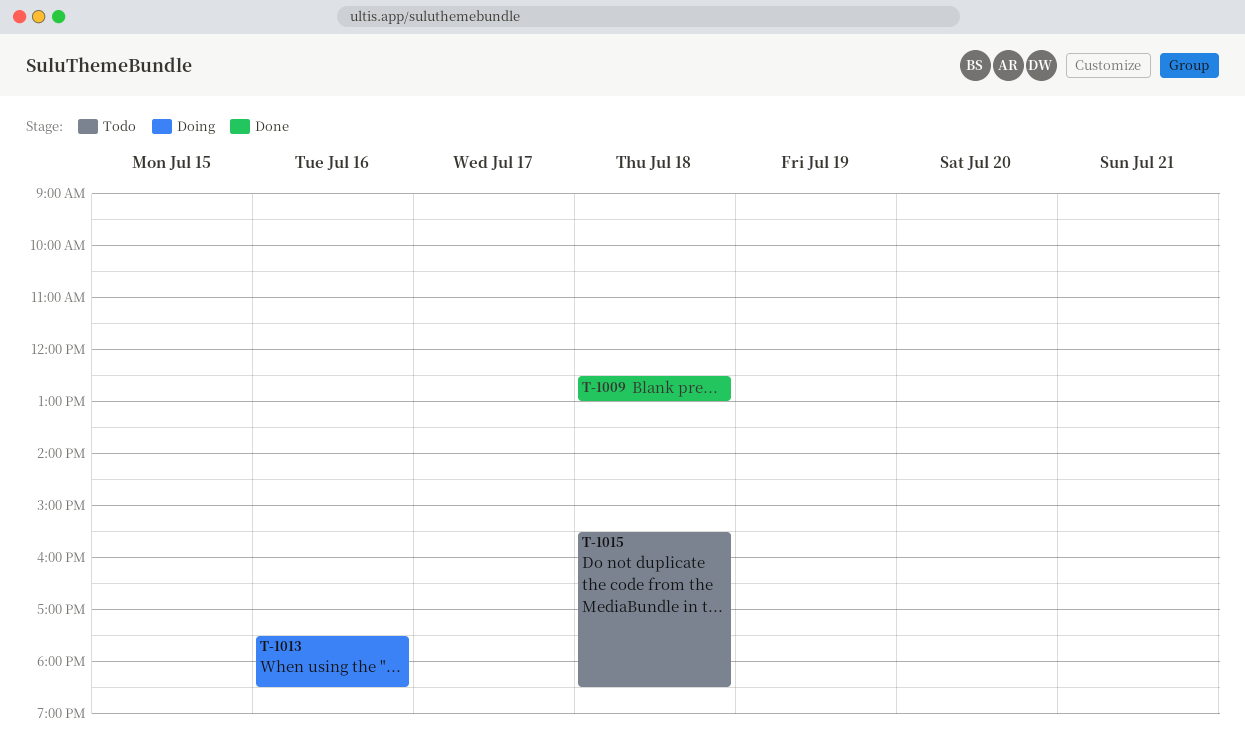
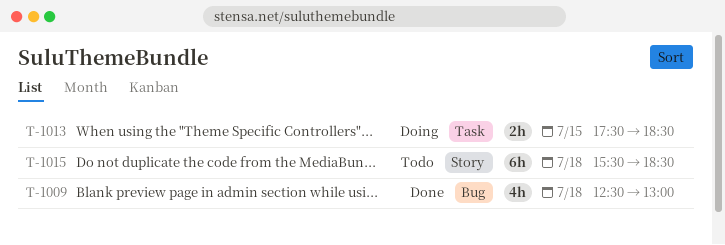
T-1013, day: Jul 16 -> Jul 15

